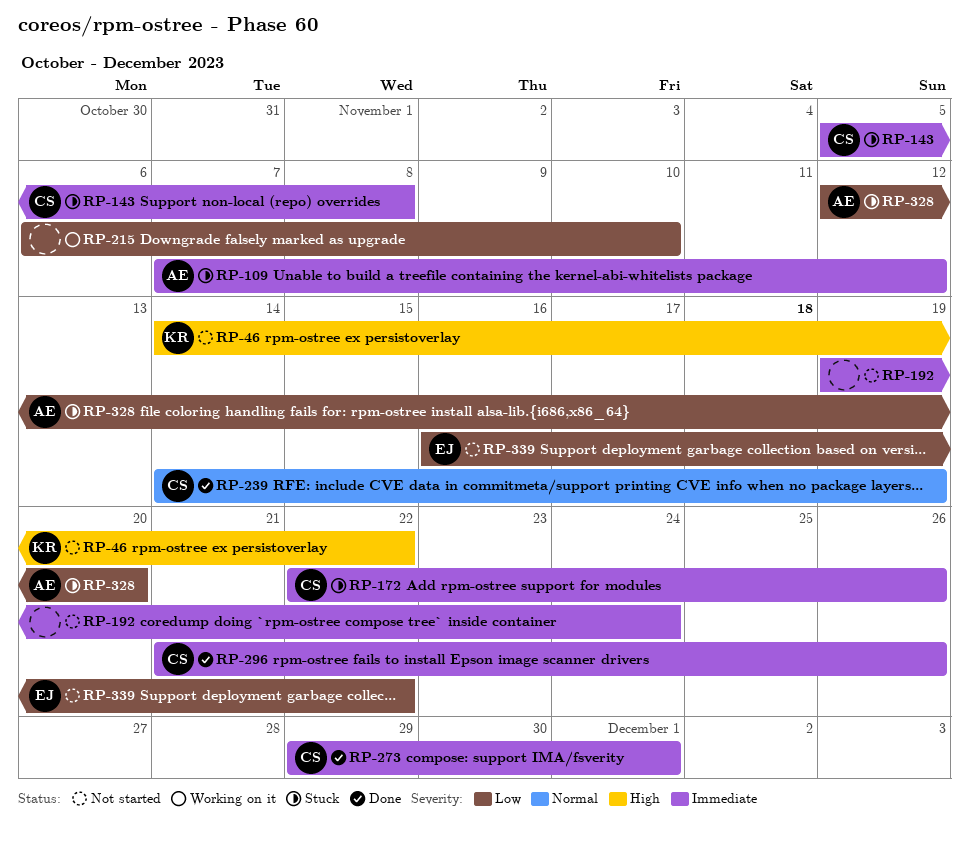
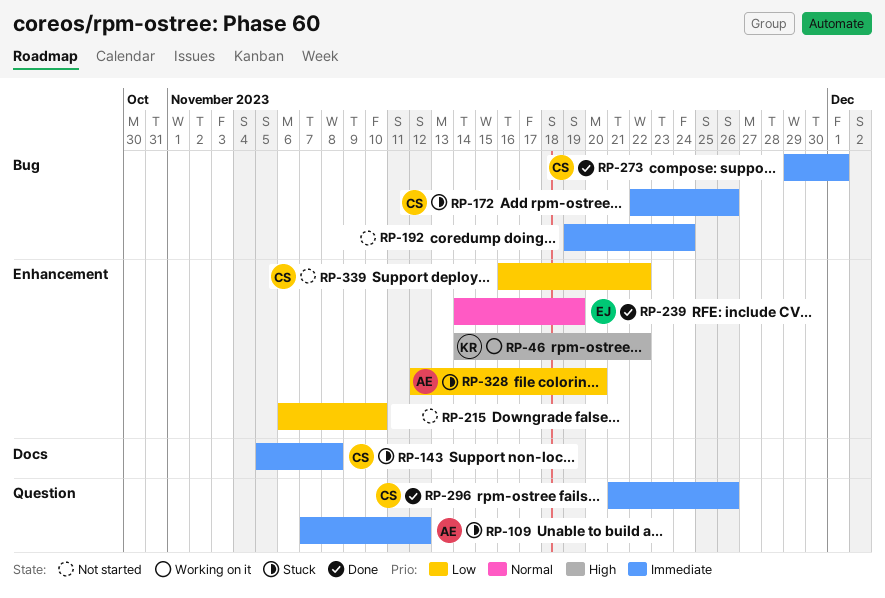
RP-46, status: Not started -> Working on it
RP-215, status: Working on it -> Not started
RP-239, owner: CS -> EJ
RP-339, owner: EJ -> CS

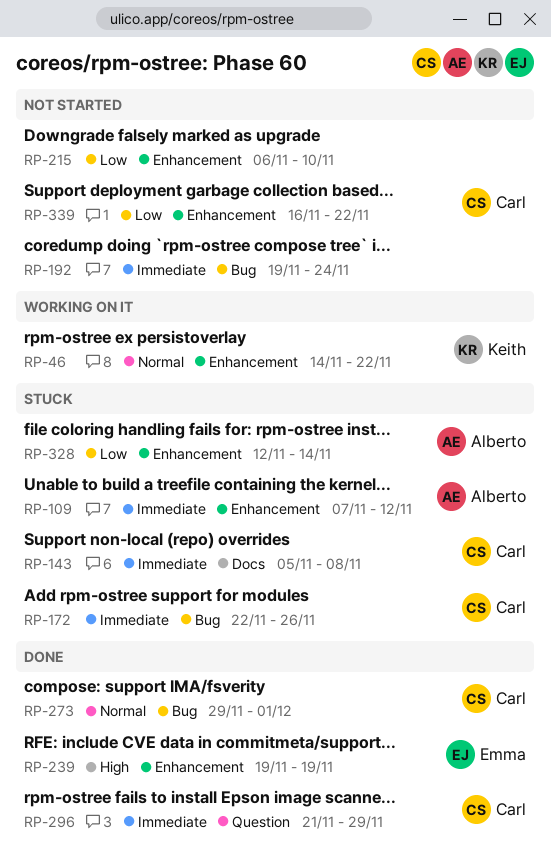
RP-46, priority: High -> Normal
RP-109, label: Question -> Enhancement
RP-239, priority: Normal -> High
RP-239, start: Nov 14 -> Nov 19
RP-273, priority: Immediate -> Normal
RP-296, due: Nov 26 -> Nov 29
RP-328, due: Nov 20 -> Nov 14

